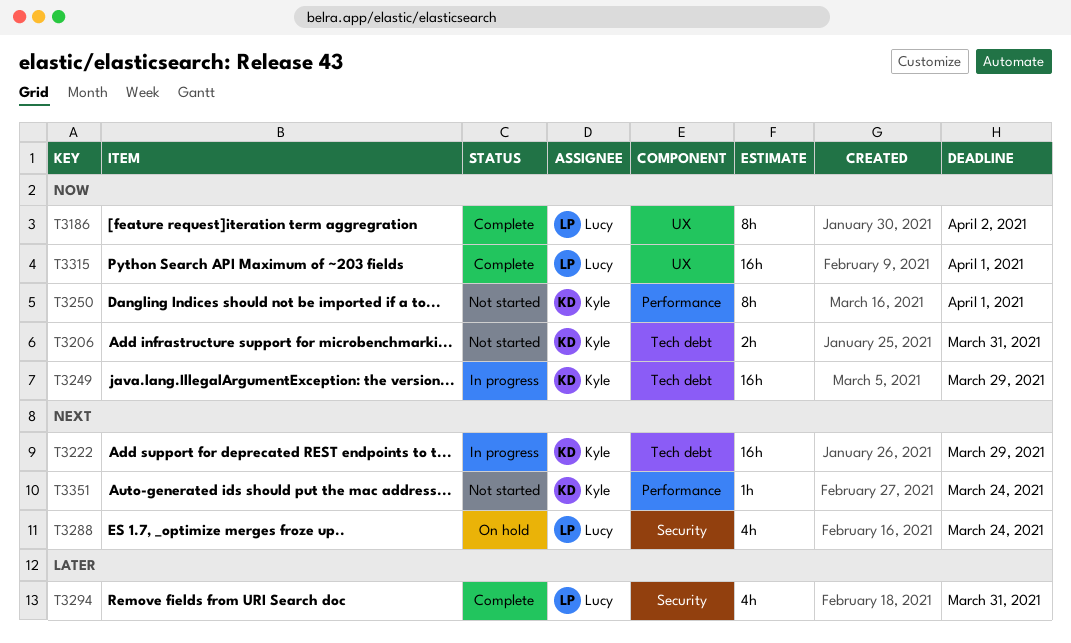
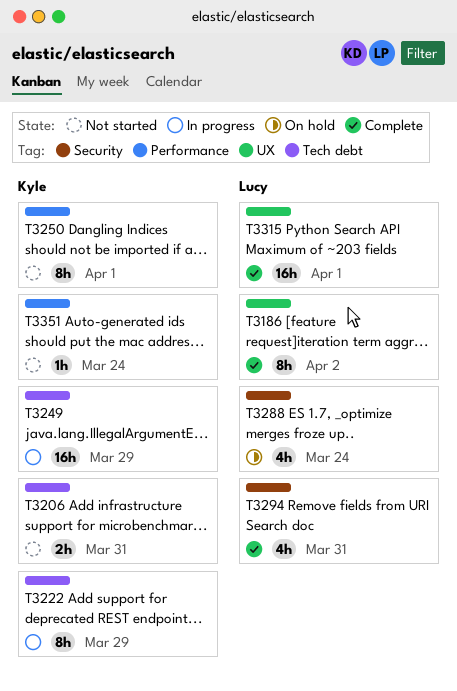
T3222, estimate: 16h -> 8h

